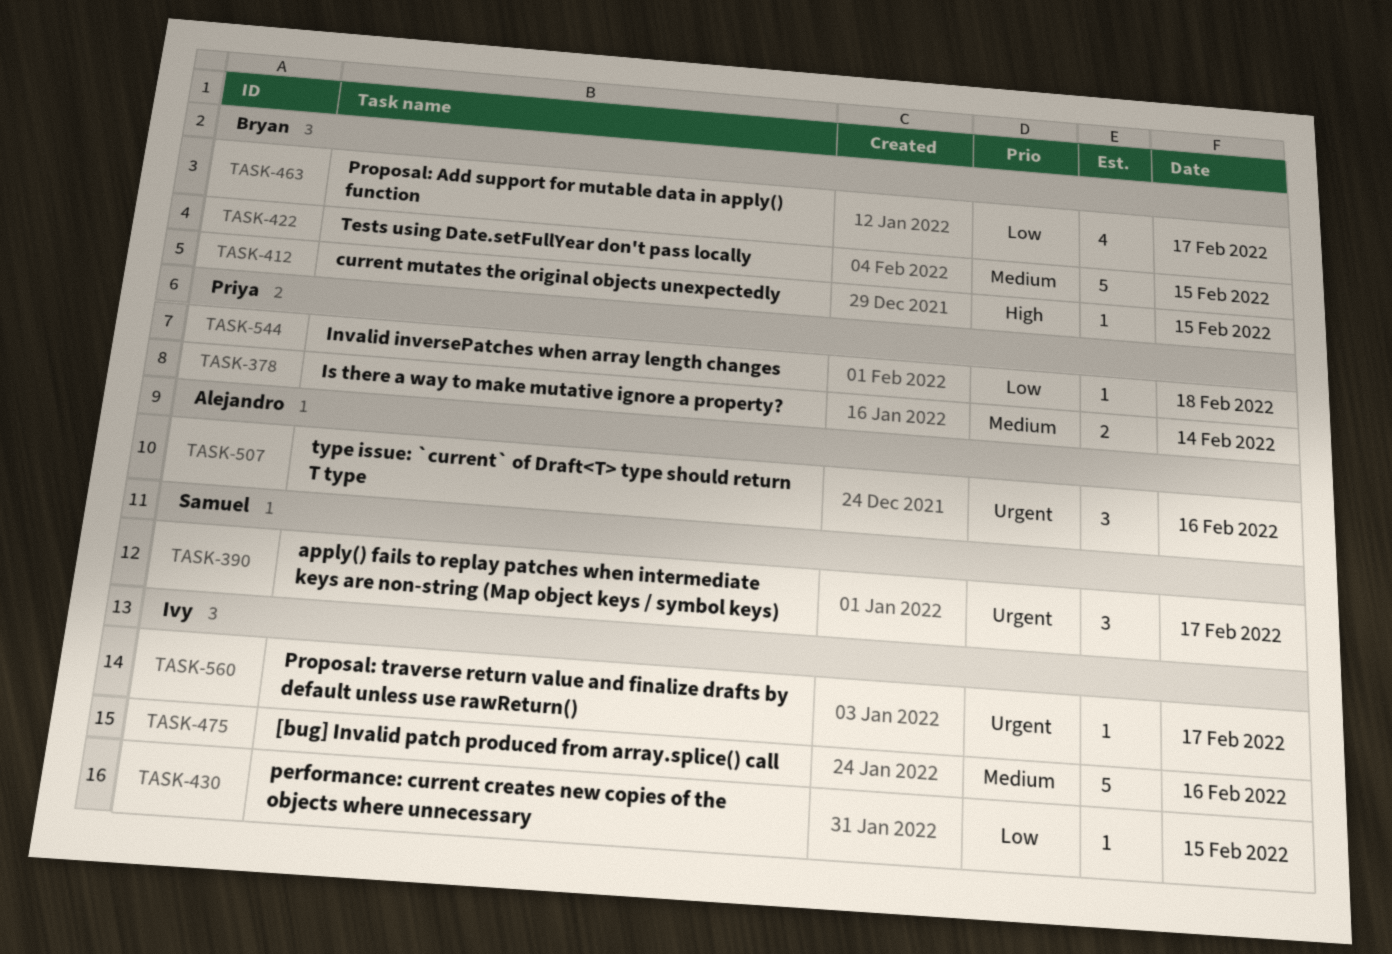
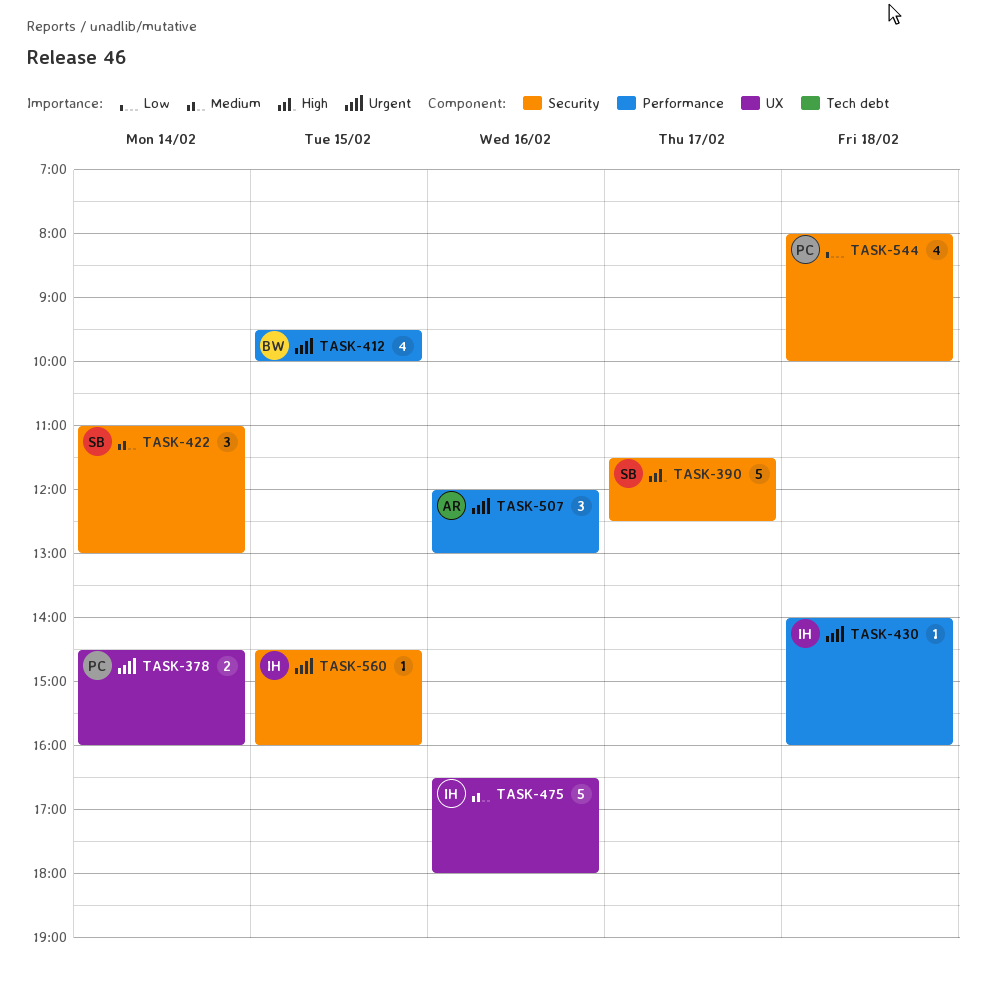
TASK-378, priority: Medium -> Urgent
TASK-390, priority: Urgent -> High
TASK-390, estimate: 3 -> 5
TASK-412, priority: High -> Urgent
TASK-412, estimate: 1 -> 4
TASK-422, owner: Bryan -> Samuel
TASK-422, estimate: 5 -> 3
TASK-422, day: Feb 15 -> Feb 14
TASK-430, priority: Low -> Urgent
TASK-430, day: Feb 15 -> Feb 18
TASK-463: present -> none
TASK-544, estimate: 1 -> 4
TASK-560, day: Feb 17 -> Feb 15

